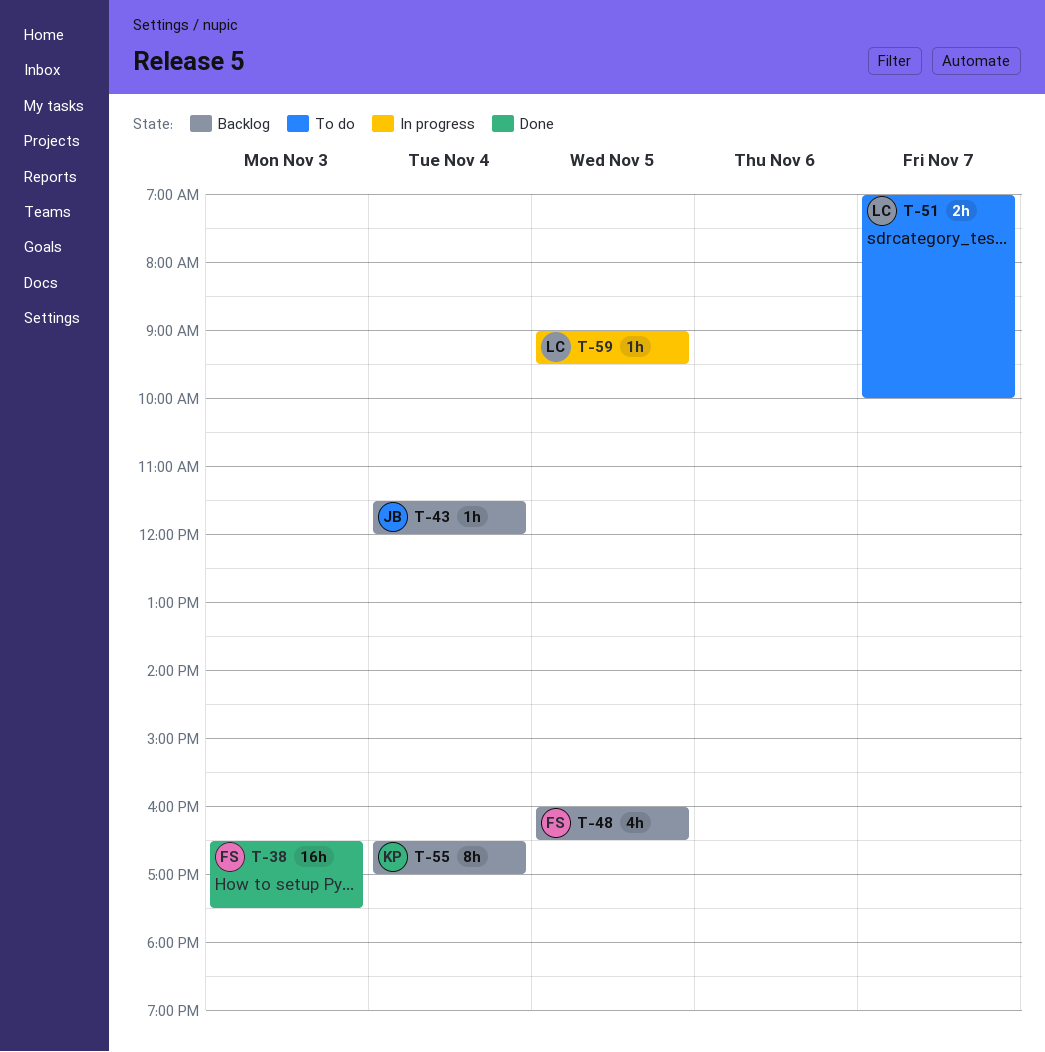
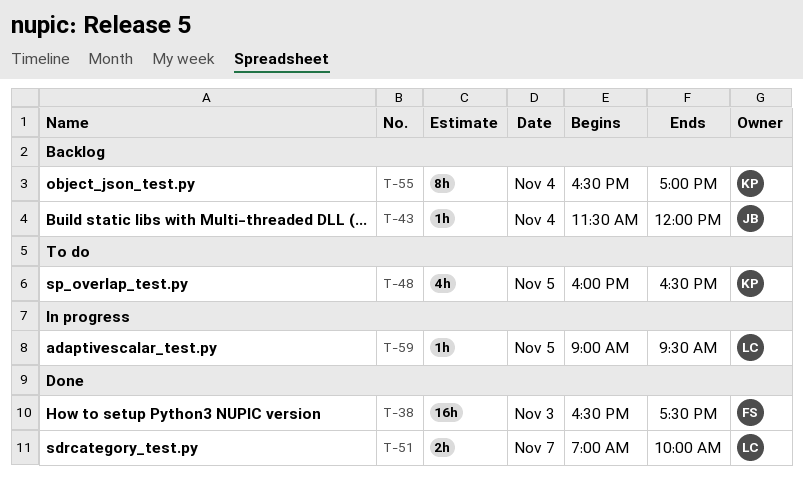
T-48, status: Backlog -> To do
T-48, owner: FS -> KP
T-51, status: To do -> Done

